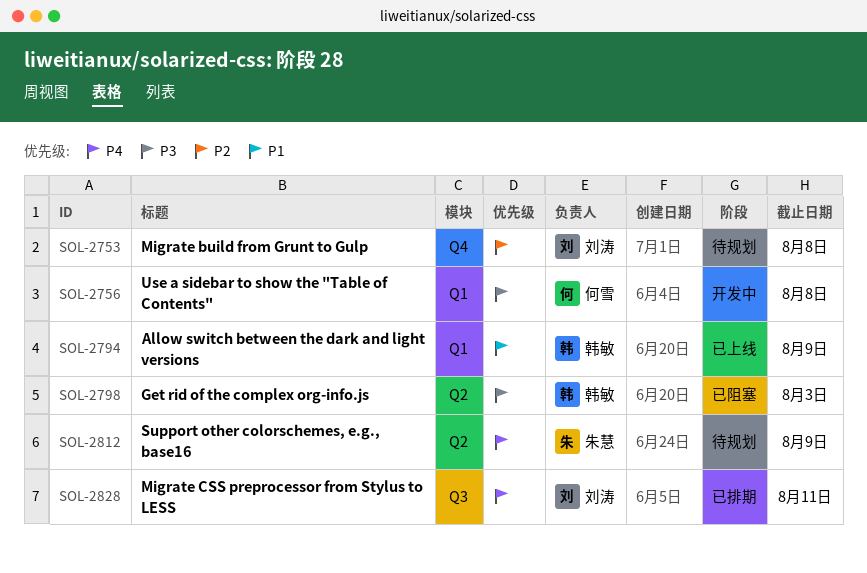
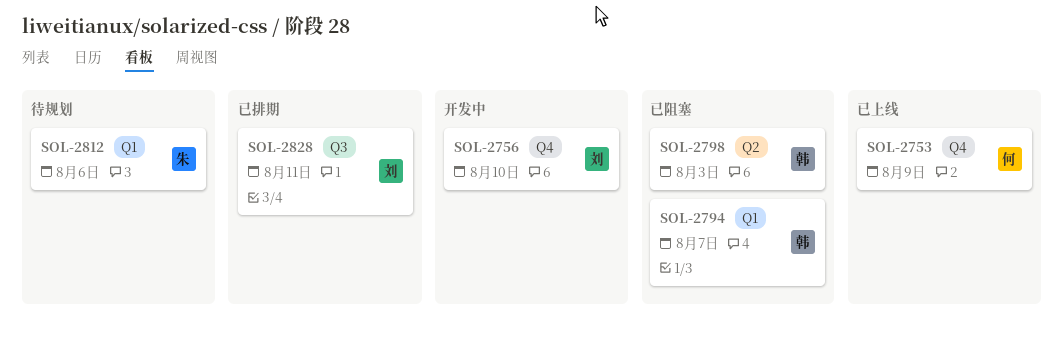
SOL-2753, status: 待规划 -> 已上线
SOL-2753, owner: 刘涛 -> 何雪
SOL-2753, due: Aug 8 -> Aug 9
SOL-2756, owner: 何雪 -> 刘涛
SOL-2756, label: Q1 -> Q4
SOL-2756, due: Aug 8 -> Aug 10
SOL-2794, status: 已上线 -> 已阻塞
SOL-2794, due: Aug 9 -> Aug 7
SOL-2812, label: Q2 -> Q1
SOL-2812, due: Aug 9 -> Aug 6

